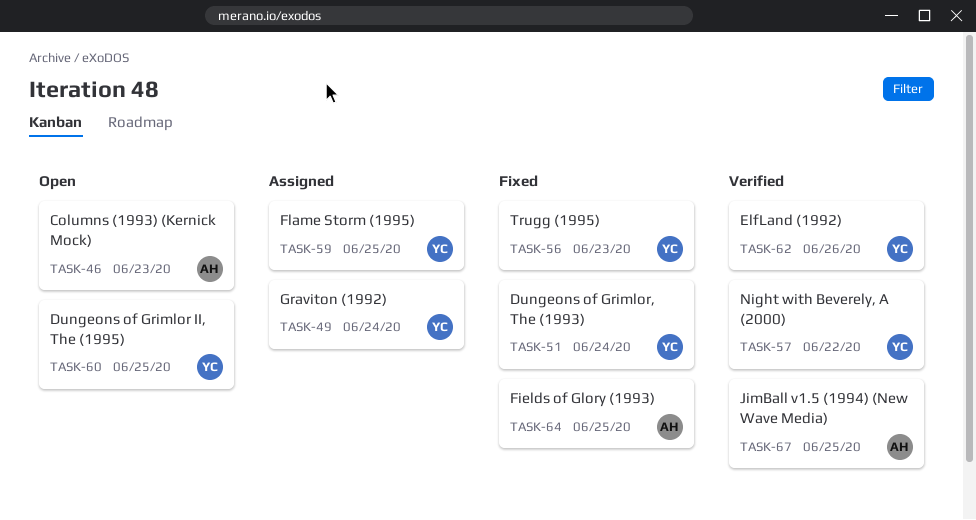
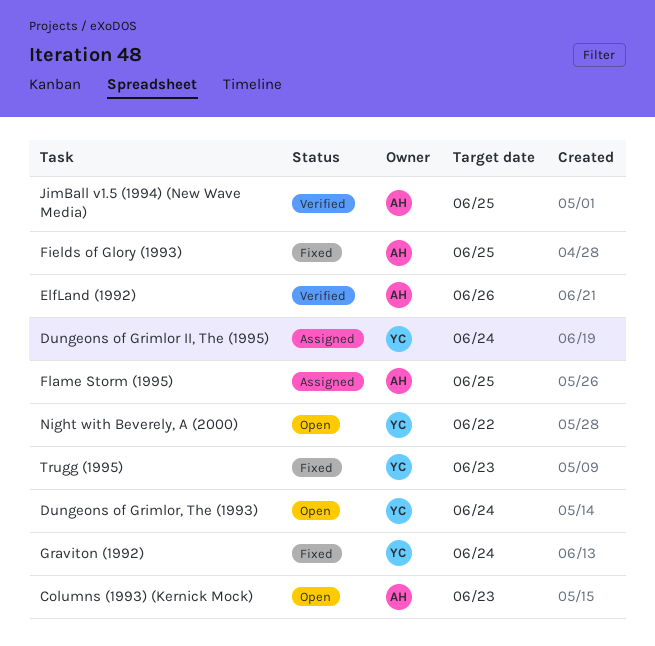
Dungeons of Grimlor II, The (1995), status: Open -> Assigned
Dungeons of Grimlor II, The (1995), due: Jun 25 -> Jun 24
Dungeons of Grimlor, The (1993), status: Fixed -> Open
ElfLand (1992), owner: YC -> AH
Flame Storm (1995), owner: YC -> AH
Graviton (1992), status: Assigned -> Fixed
Night with Beverely, A (2000), status: Verified -> Open

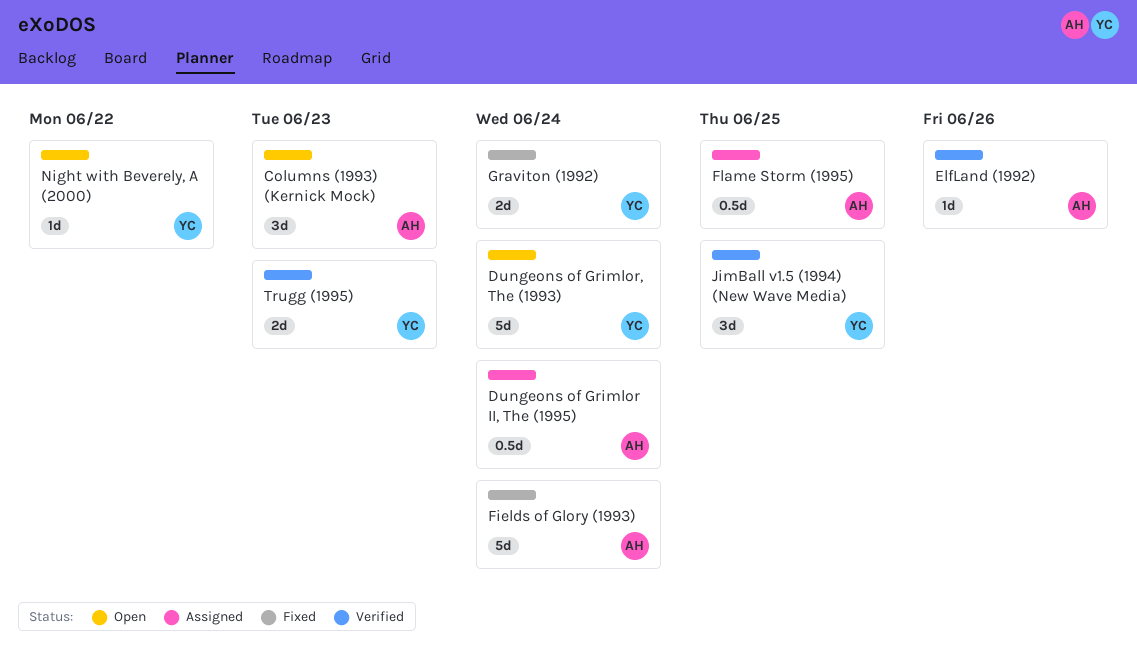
Dungeons of Grimlor II, The (1995), owner: YC -> AH
Fields of Glory (1993), due: Jun 25 -> Jun 24
JimBall v1.5 (1994) (New Wave Media), owner: AH -> YC
Trugg (1995), status: Fixed -> Verified

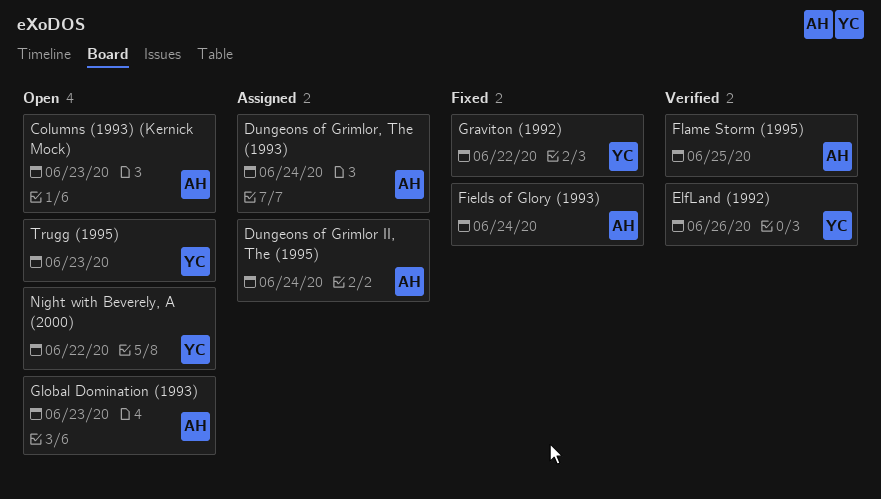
Dungeons of Grimlor, The (1993), status: Open -> Assigned
Dungeons of Grimlor, The (1993), owner: YC -> AH
ElfLand (1992), owner: AH -> YC
Flame Storm (1995), status: Assigned -> Verified
Global Domination (1993): none -> present
Graviton (1992), due: Jun 24 -> Jun 22
JimBall v1.5 (1994) (New Wave Media): present -> none
Trugg (1995), status: Verified -> Open

